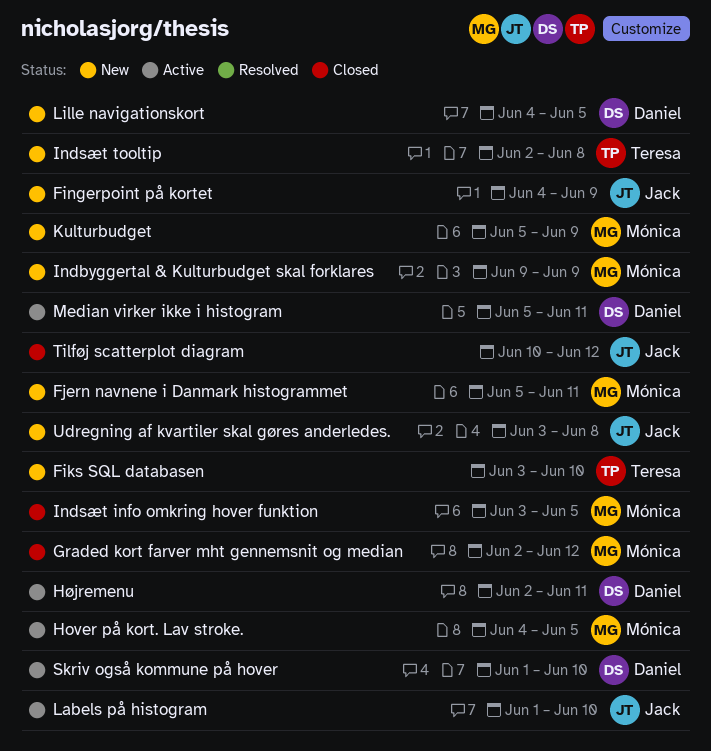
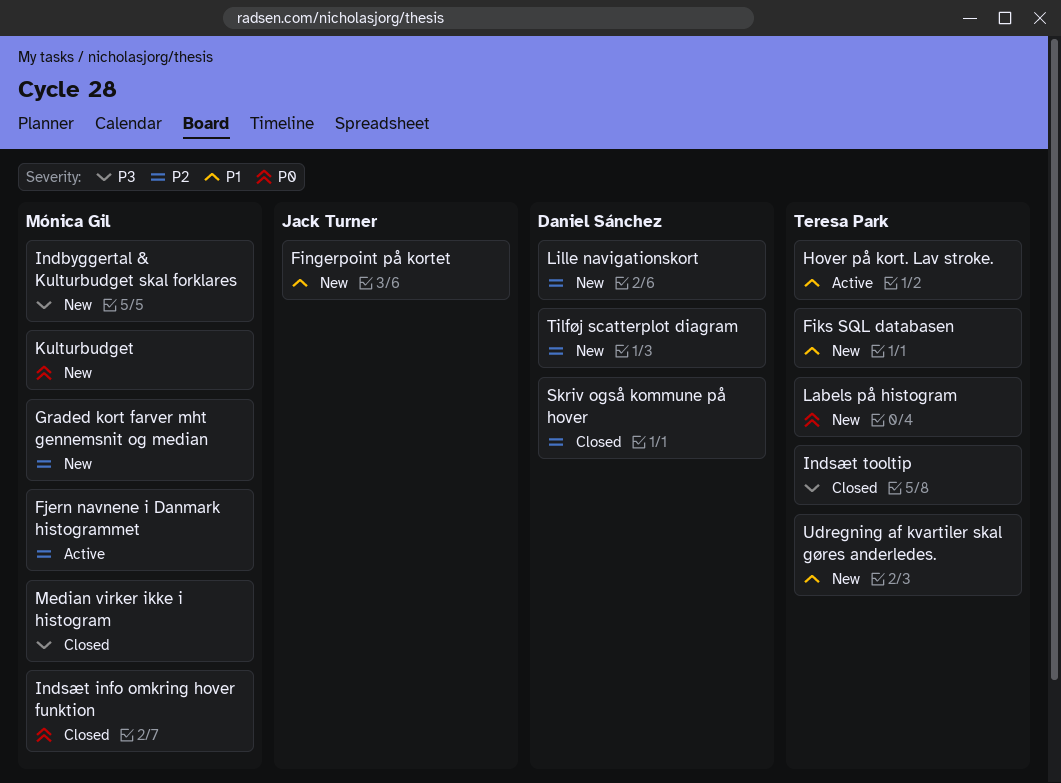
Fjern navnene i Danmark histogrammet, status: New -> Active
Graded kort farver mht gennemsnit og median, status: Closed -> New
Hover på kort. Lav stroke., owner: Mónica Gil -> Teresa Park
Højremenu: present -> none
Indsæt tooltip, status: New -> Closed
Labels på histogram, status: Active -> New
Labels på histogram, owner: Jack Turner -> Teresa Park
Median virker ikke i histogram, status: Active -> Closed
Median virker ikke i histogram, owner: Daniel Sánchez -> Mónica Gil
Skriv også kommune på hover, status: Active -> Closed
Tilføj scatterplot diagram, status: Closed -> New
Tilføj scatterplot diagram, owner: Jack Turner -> Daniel Sánchez
Udregning af kvartiler skal gøres anderledes., owner: Jack Turner -> Teresa Park

